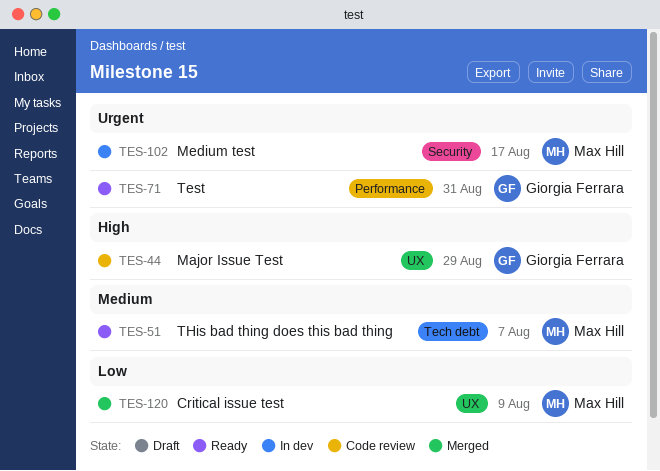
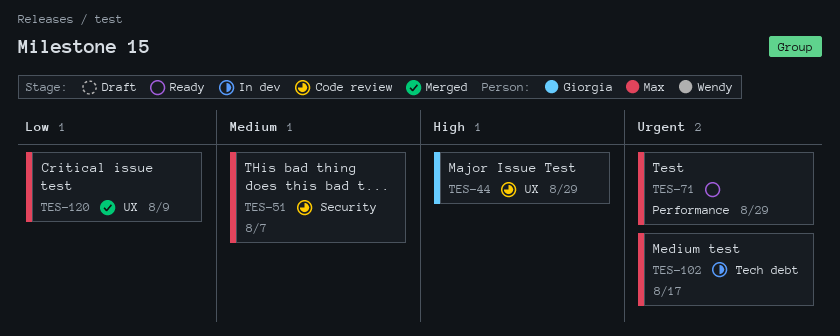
TES-51, status: Ready -> Code review
TES-51, label: Tech debt -> Security
TES-71, owner: Giorgia Ferrara -> Max Hill
TES-71, due: Aug 31 -> Aug 29
TES-102, label: Security -> Tech debt

